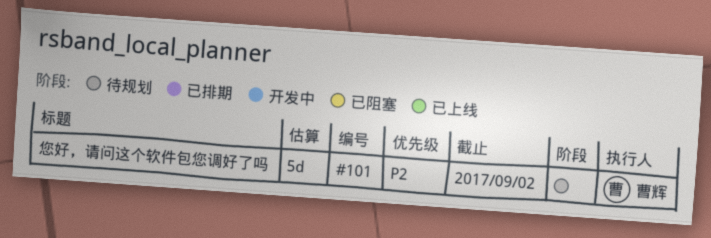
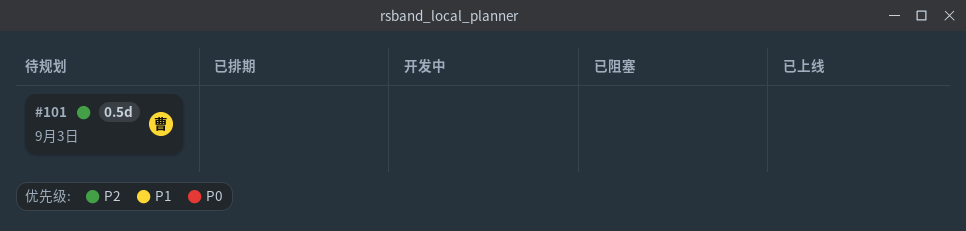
#101, estimate: 5d -> 0.5d
#101, due: Sep 2 -> Sep 3

